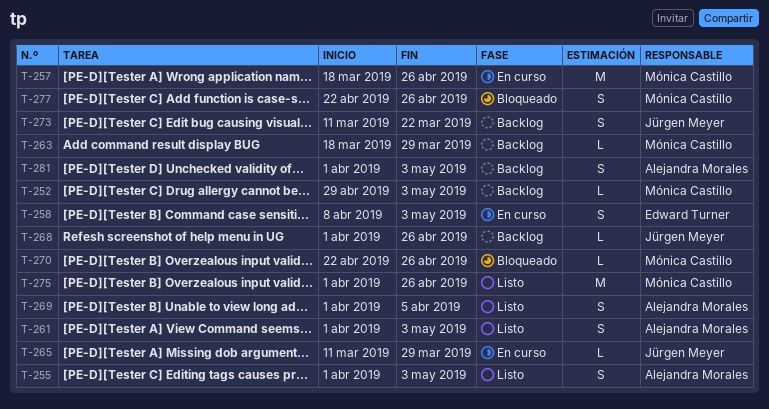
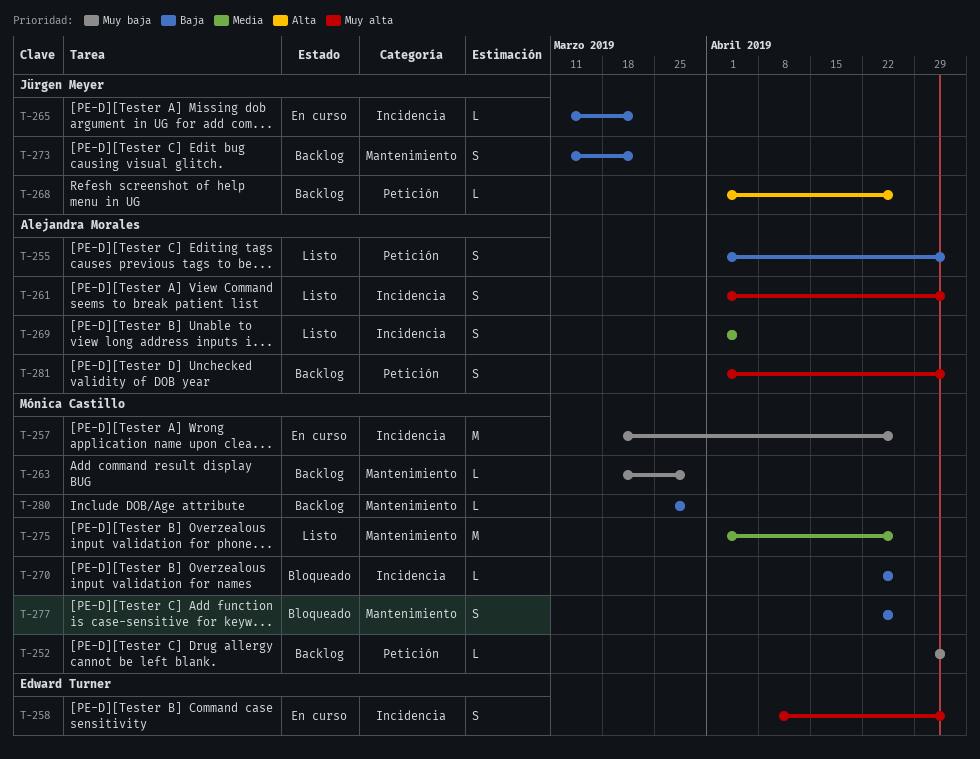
T-265, due: Mar 29 -> Mar 22
T-280: none -> present

